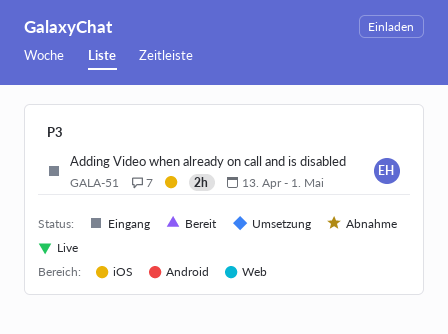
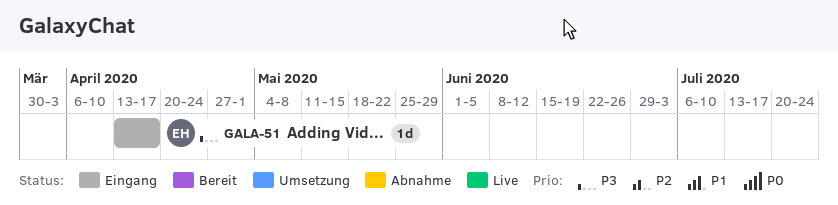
GALA-51, estimate: 2h -> 1d
GALA-51, due: May 1 -> Apr 17

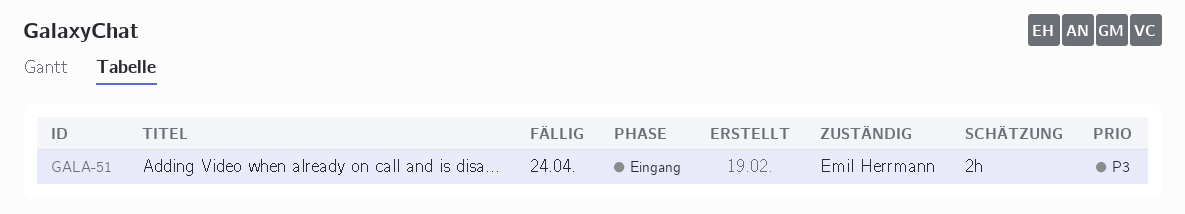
GALA-51, estimate: 1d -> 2h
GALA-51, due: Apr 17 -> Apr 24

